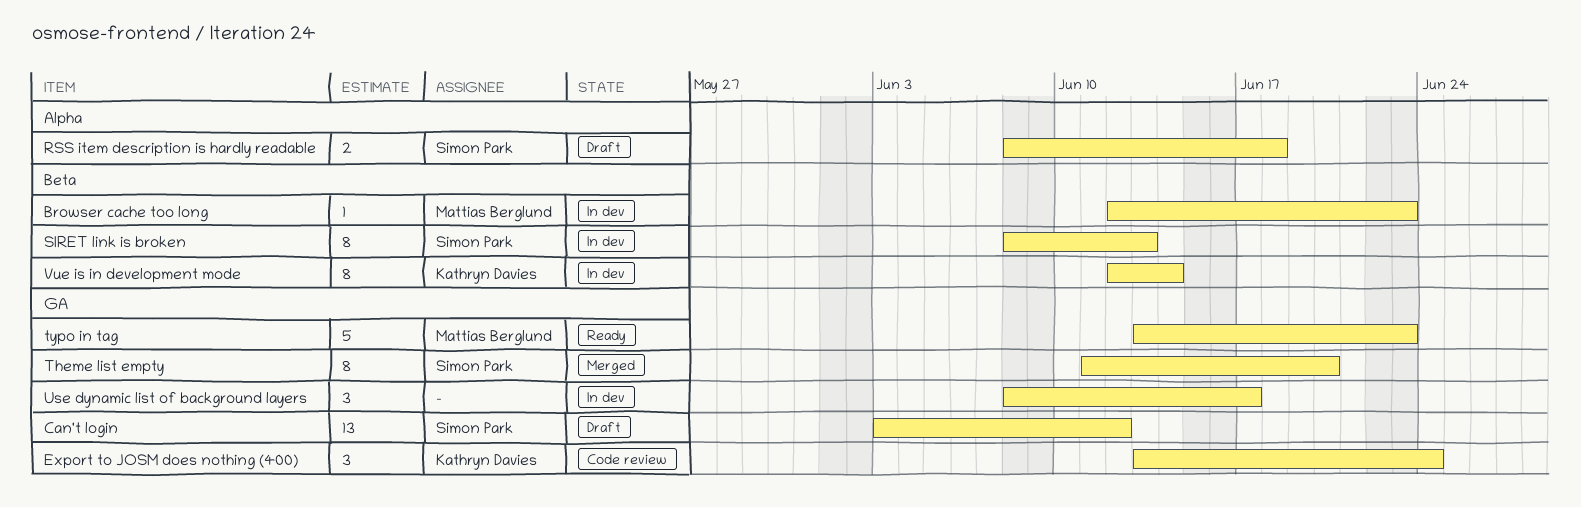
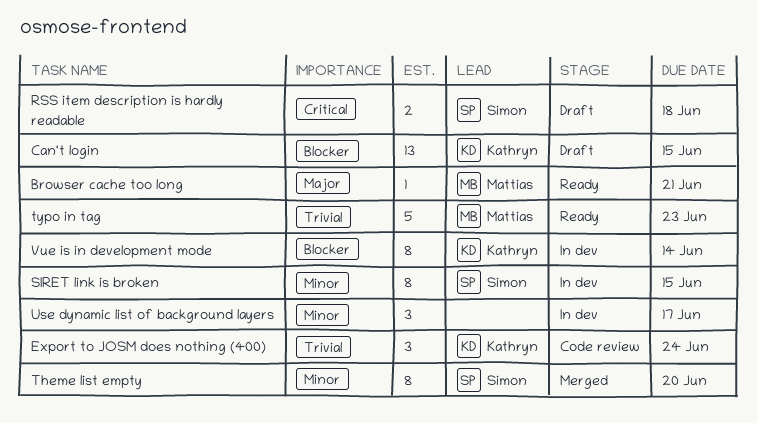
Browser cache too long, status: In dev -> Ready
Browser cache too long, due: Jun 23 -> Jun 21
Can't login, owner: Simon Park -> Kathryn Davies
Can't login, due: Jun 12 -> Jun 15
SIRET link is broken, due: Jun 13 -> Jun 15

